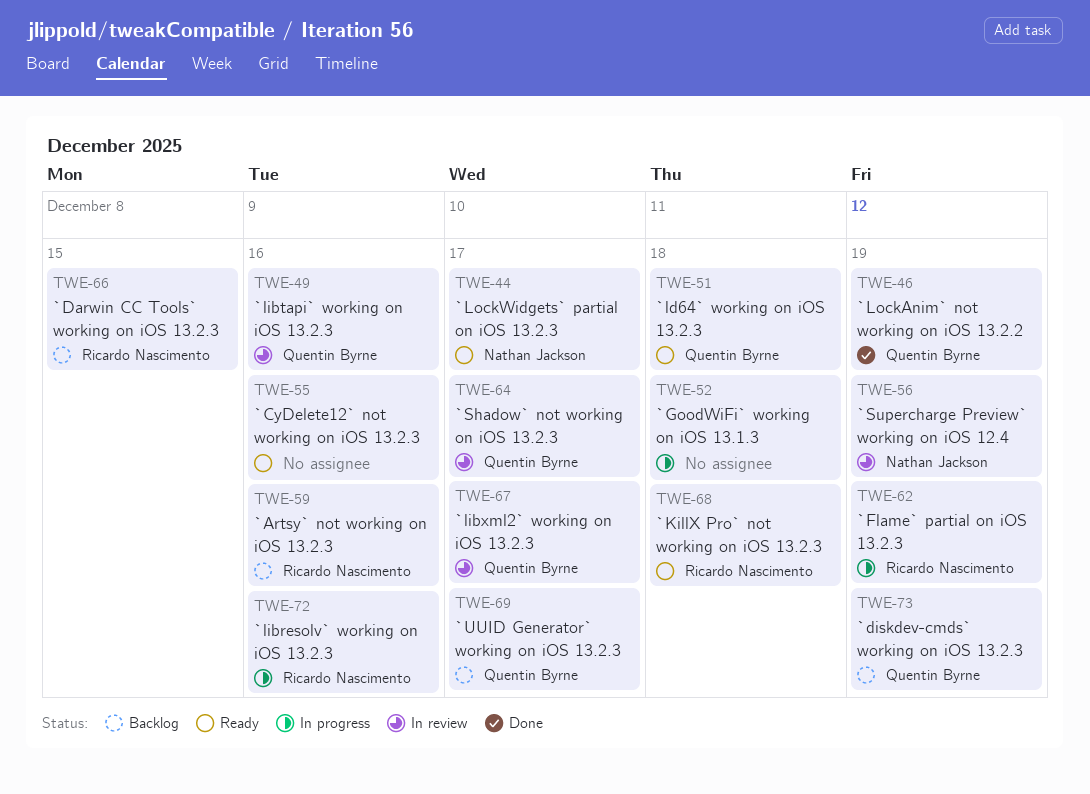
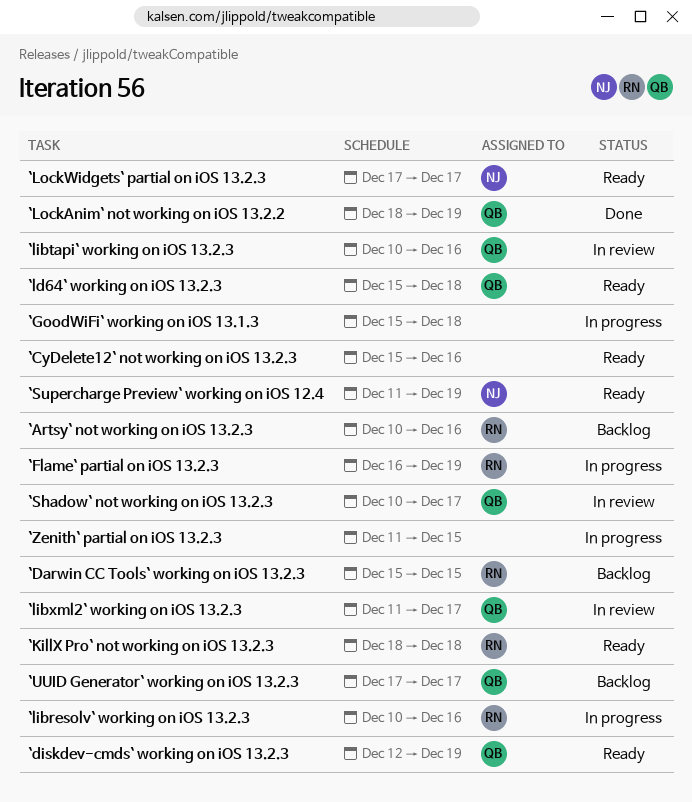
`diskdev-cmds` working on iOS 13.2.3, status: Backlog -> Ready
`Supercharge Preview` working on iOS 12.4, status: In review -> Ready
`Zenith` partial on iOS 13.2.3: none -> present

